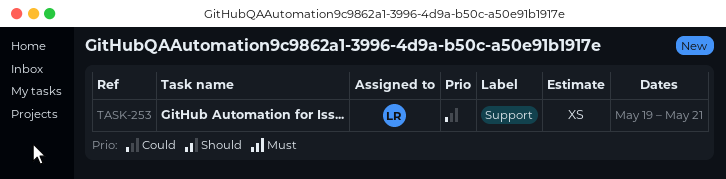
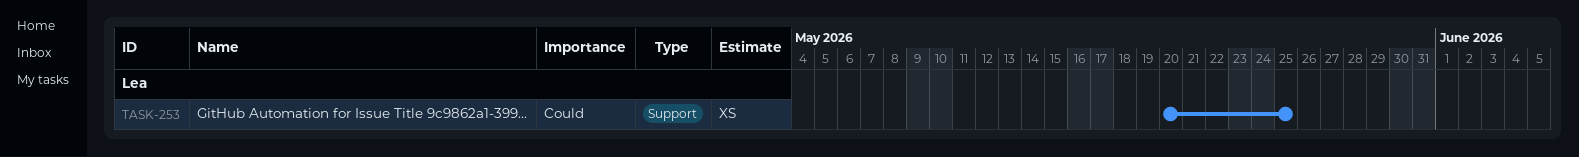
TASK-253, start: May 19 -> May 20
TASK-253, due: May 21 -> May 25

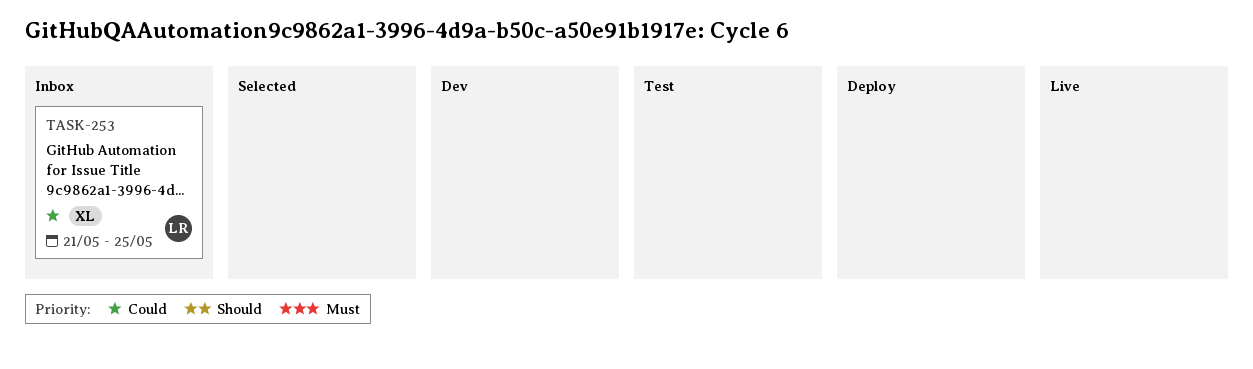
TASK-253, estimate: XS -> XL
TASK-253, start: May 20 -> May 21

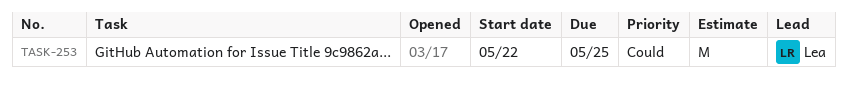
TASK-253, estimate: XL -> M
TASK-253, start: May 21 -> May 22

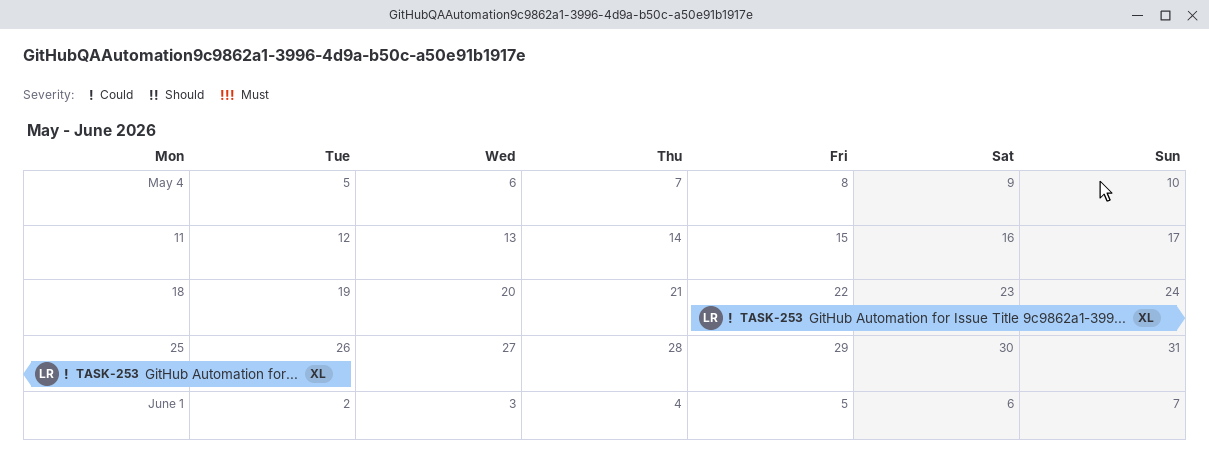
TASK-253, estimate: M -> XL
TASK-253, due: May 25 -> May 26

